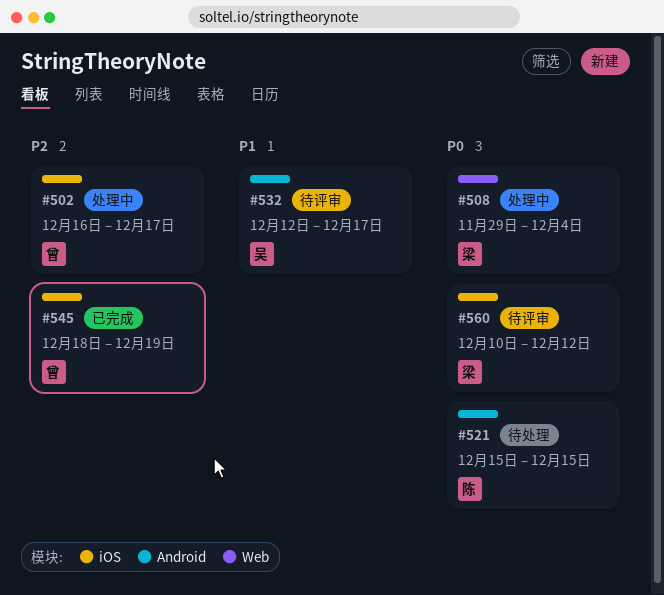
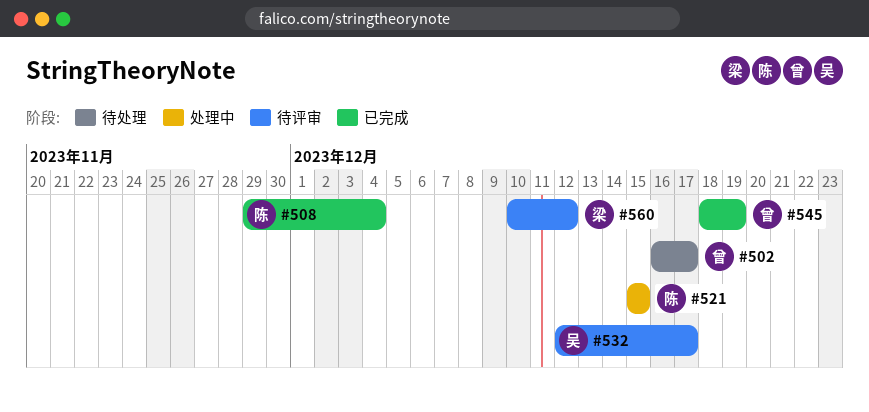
#502, status: 处理中 -> 待处理
#508, status: 处理中 -> 已完成
#508, owner: 梁 -> 陈
#521, status: 待处理 -> 处理中

